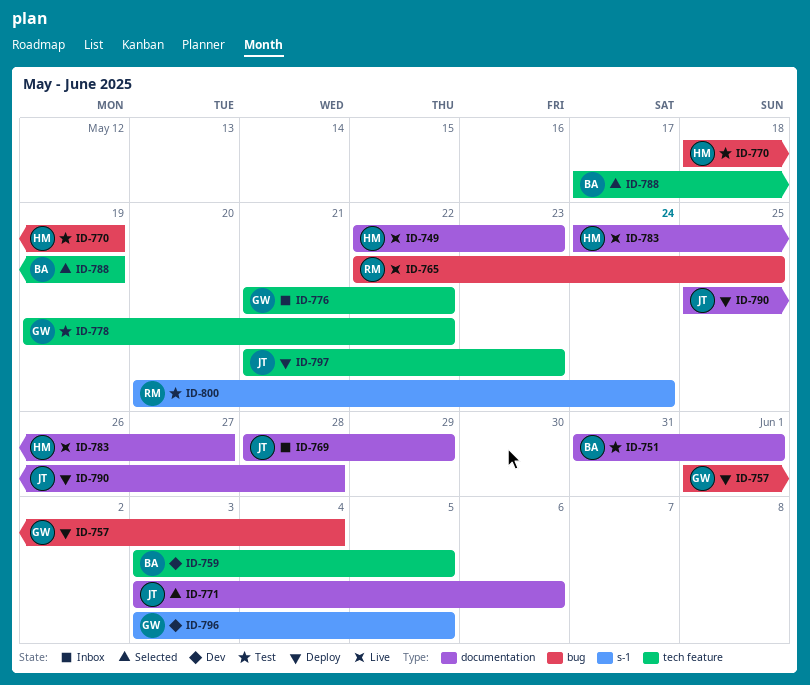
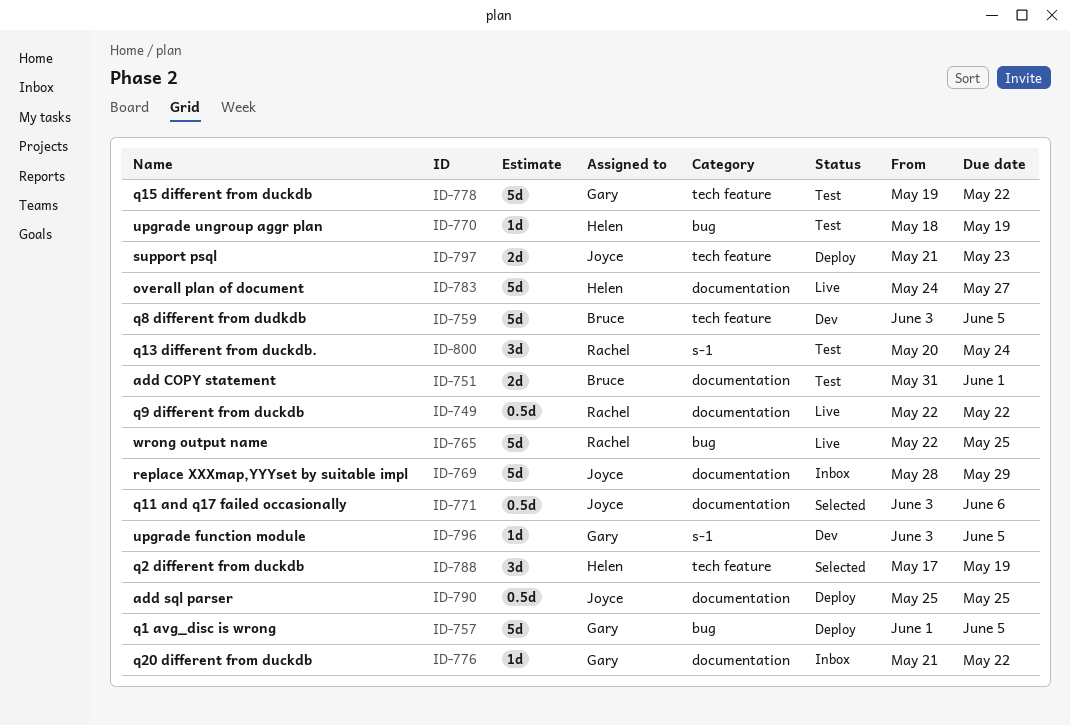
ID-749, owner: Helen -> Rachel
ID-749, due: May 23 -> May 22
ID-757, due: Jun 4 -> Jun 5
ID-776, label: tech feature -> documentation
ID-788, owner: Bruce -> Helen
ID-790, due: May 28 -> May 25

